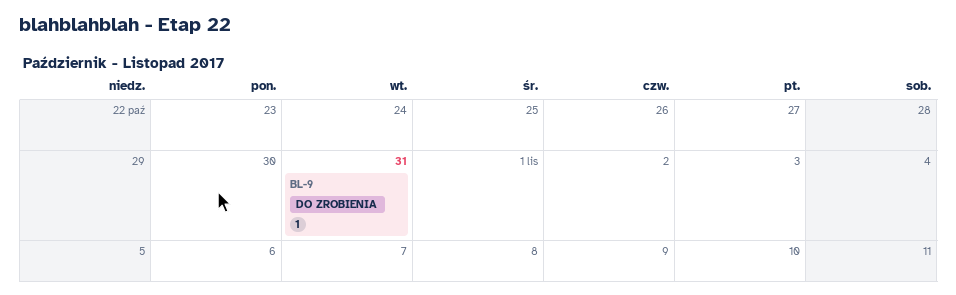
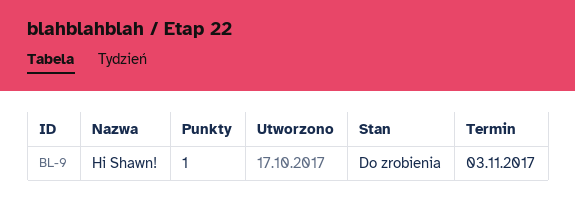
BL-9, due: Oct 31 -> Nov 3

